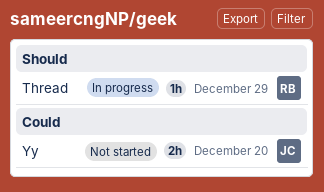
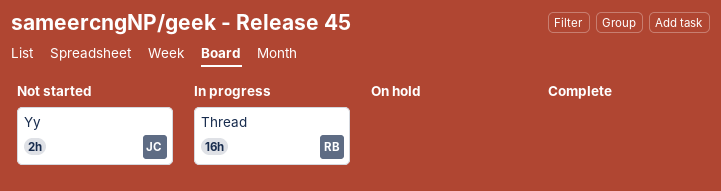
Thread, estimate: 1h -> 16h

